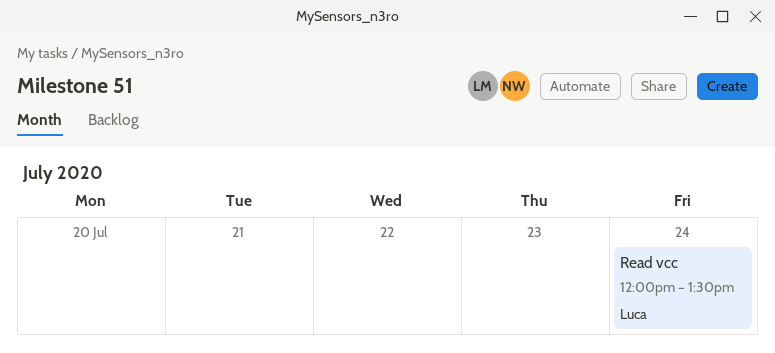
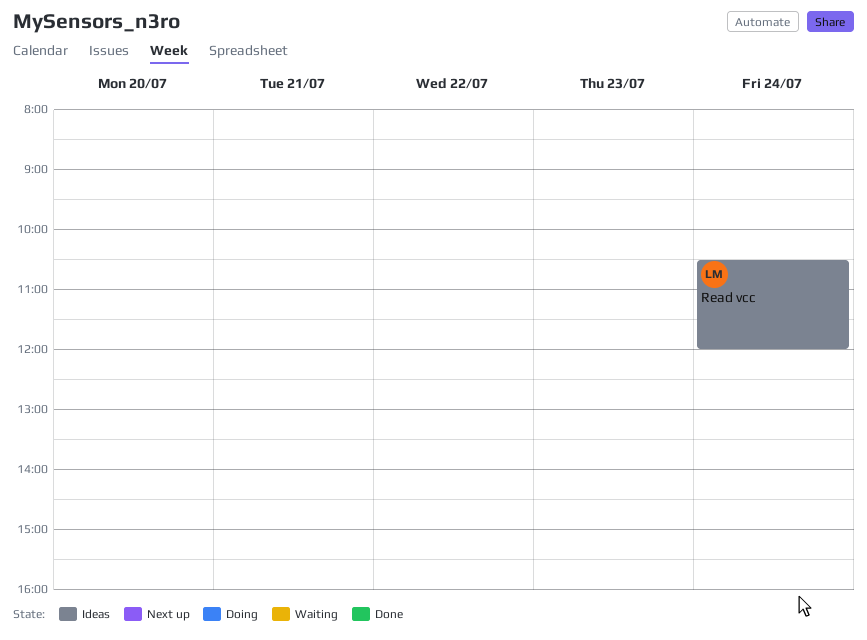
Read vcc, begins: 12:00 -> 10:30
Read vcc, ends: 13:30 -> 12:00

